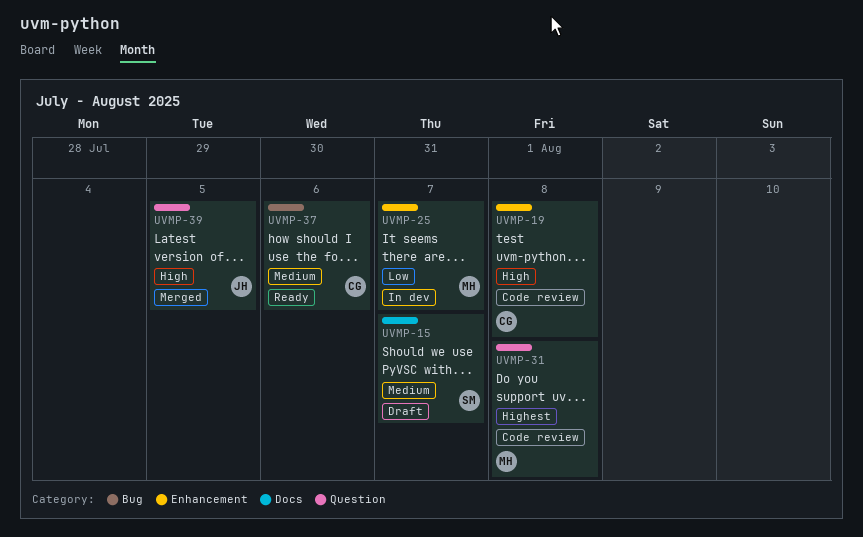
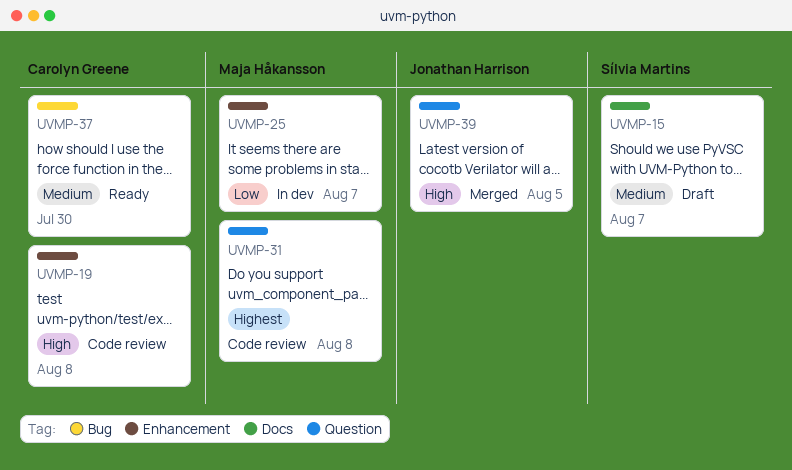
UVMP-37, due: Aug 6 -> Jul 30

